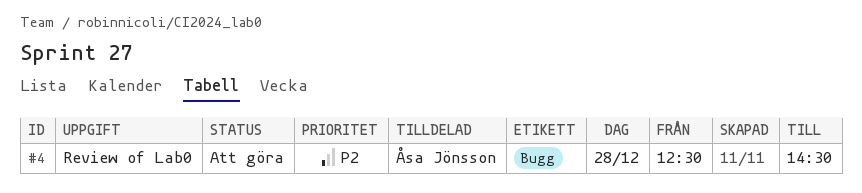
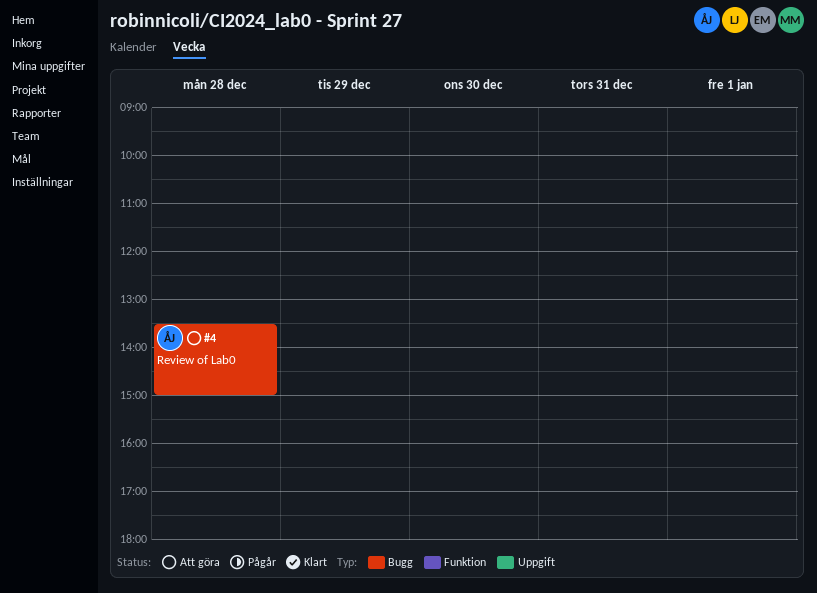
#4, begins: 12:30 -> 13:30
#4, ends: 14:30 -> 15:00

